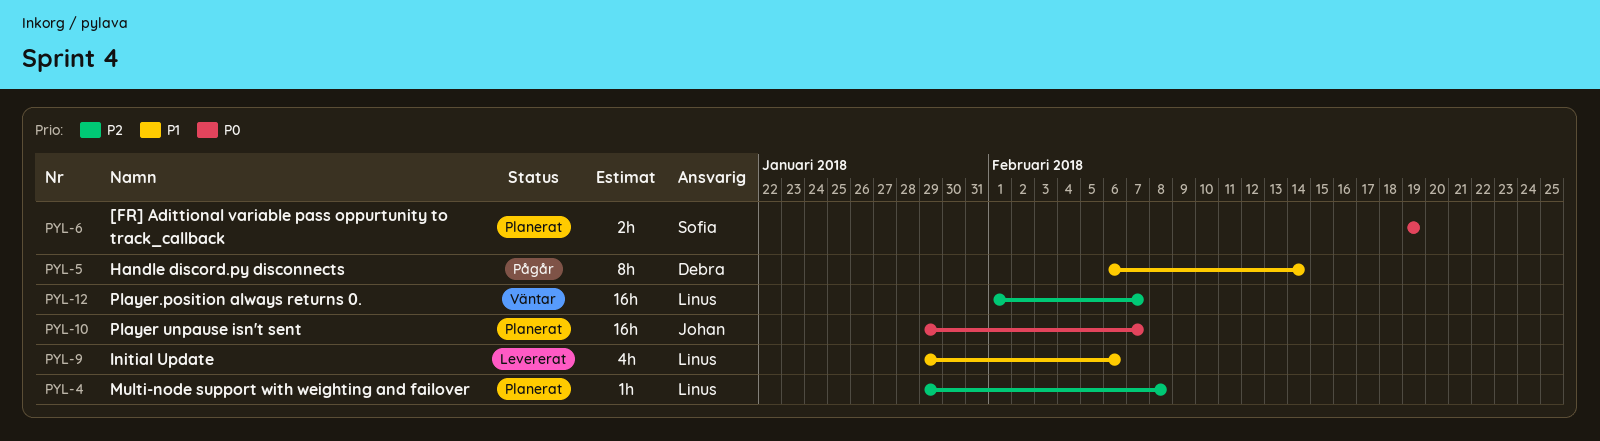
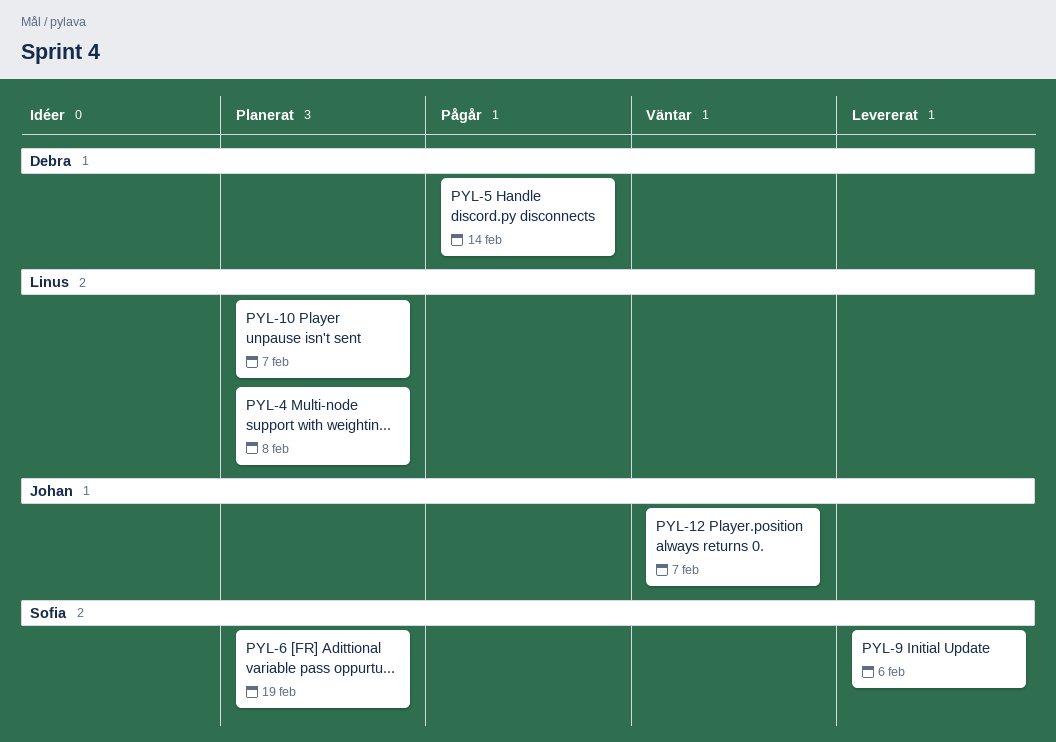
PYL-9, owner: Linus -> Sofia
PYL-10, owner: Johan -> Linus
PYL-12, owner: Linus -> Johan

